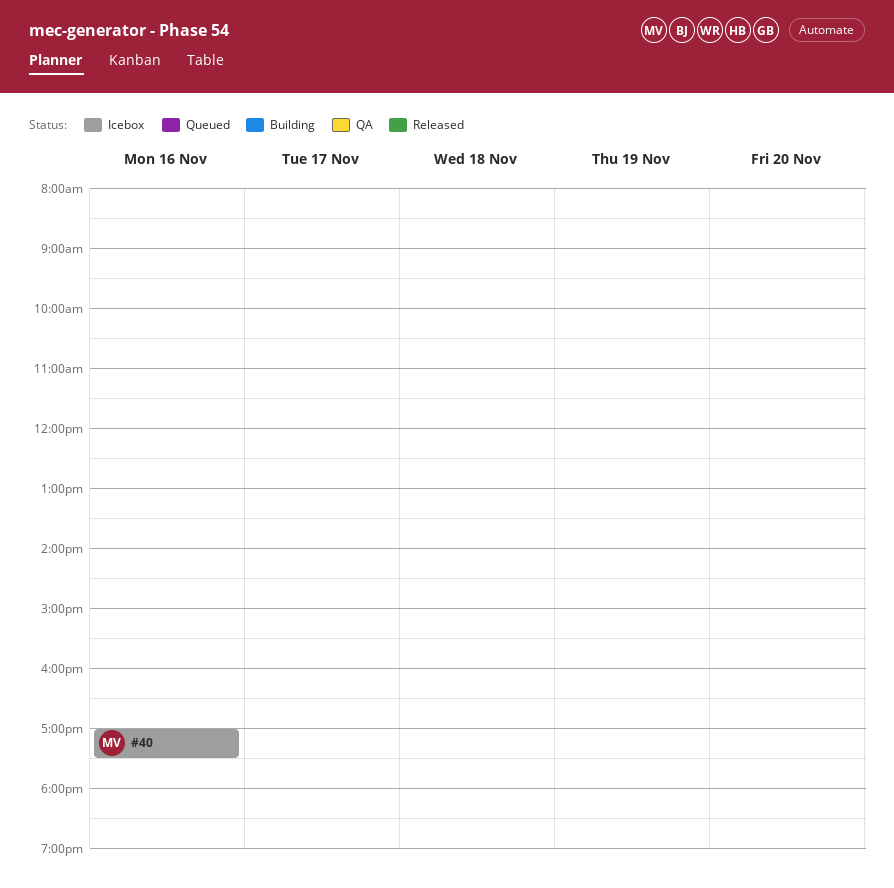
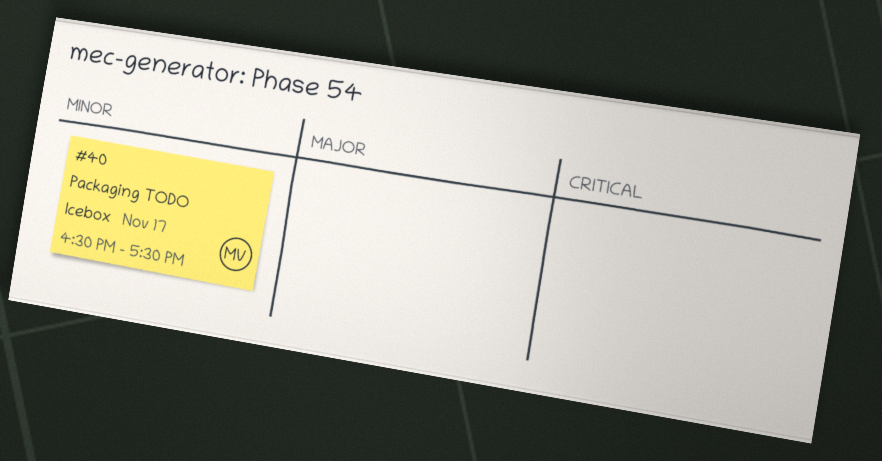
#40, day: Nov 16 -> Nov 17
#40, begins: 17:00 -> 16:30

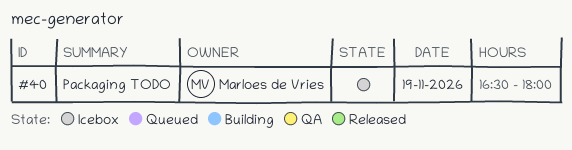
#40, day: Nov 17 -> Nov 19
#40, ends: 17:30 -> 18:00

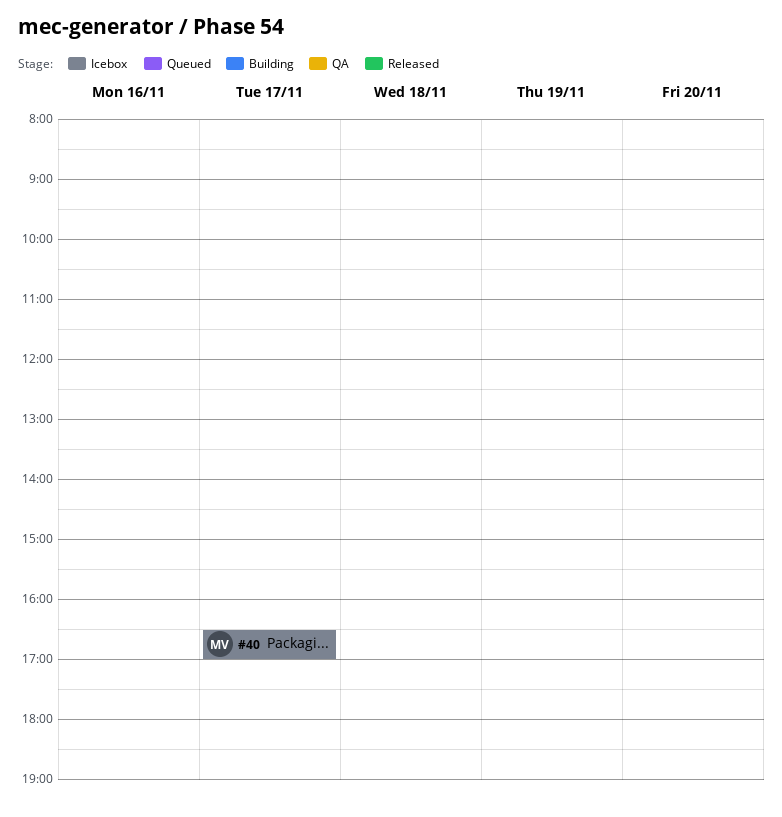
#40, day: Nov 19 -> Nov 17
#40, ends: 18:00 -> 17:00

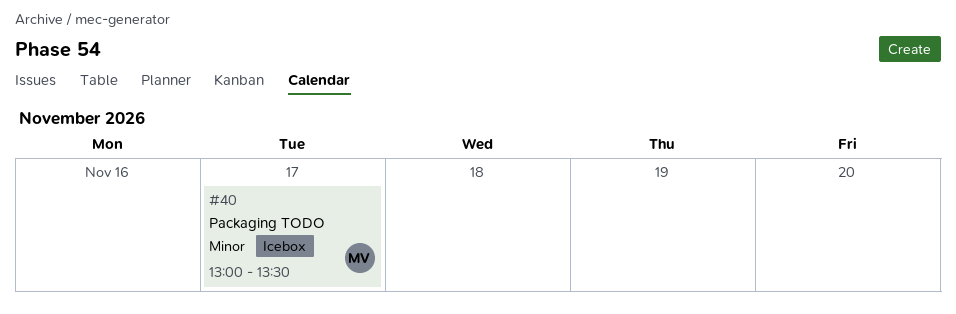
#40, begins: 16:30 -> 13:00
#40, ends: 17:00 -> 13:30

